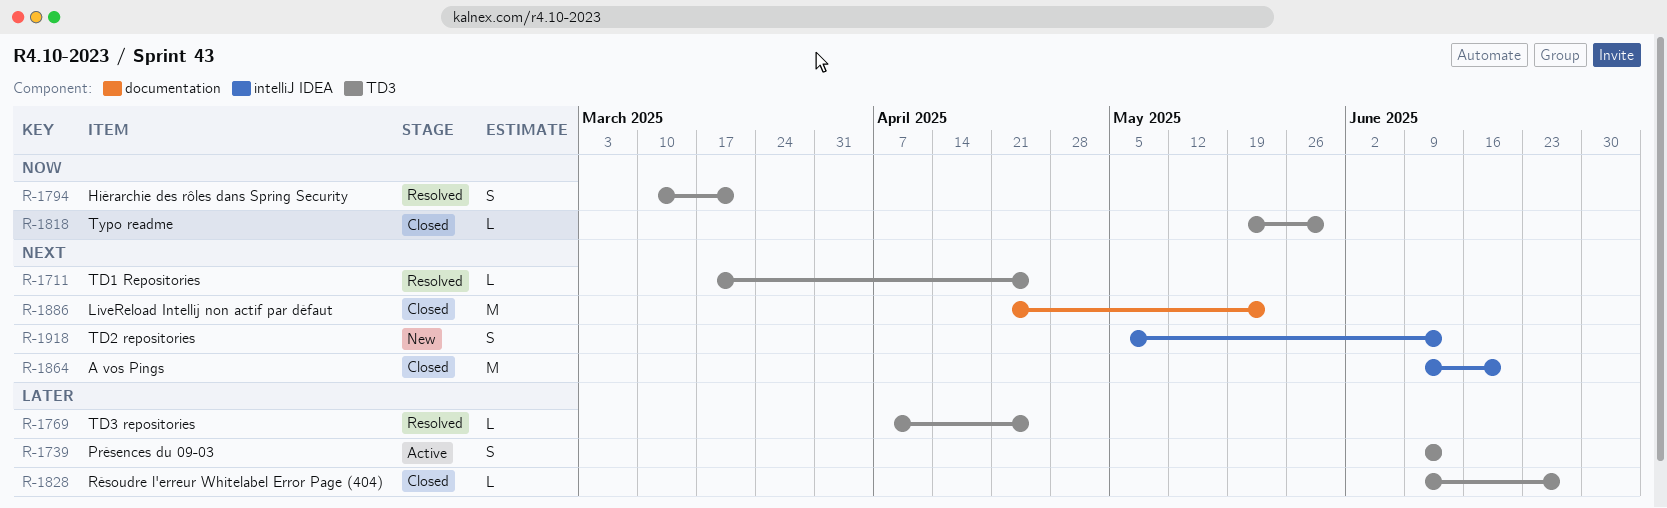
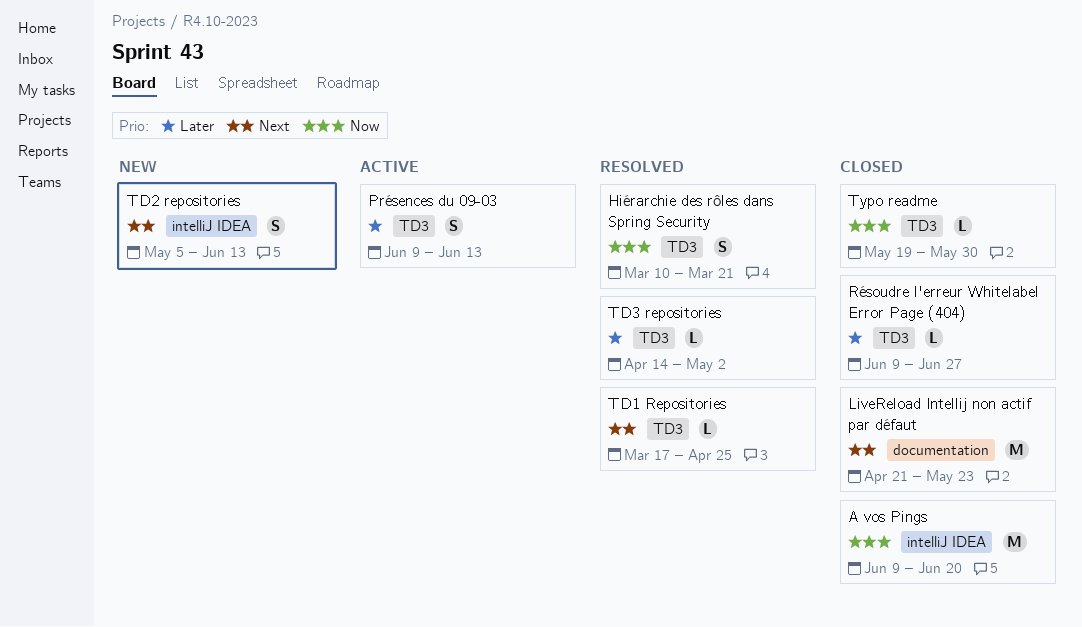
A vos Pings, priority: Next -> Now
TD3 repositories, start: Apr 7 -> Apr 14
TD3 repositories, due: Apr 25 -> May 2

